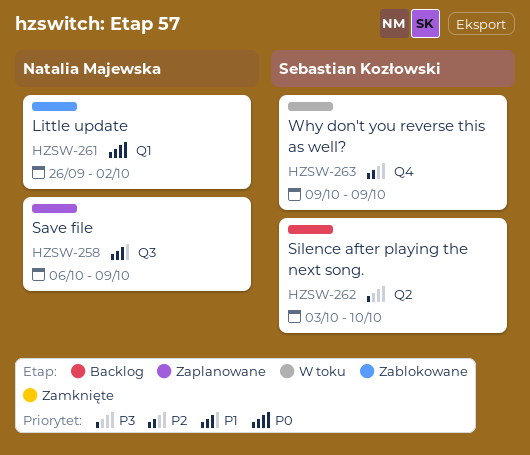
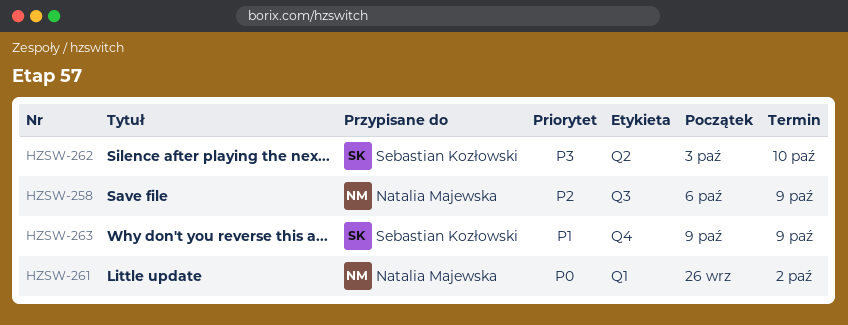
HZSW-258, priority: P1 -> P2
HZSW-263, priority: P2 -> P1

